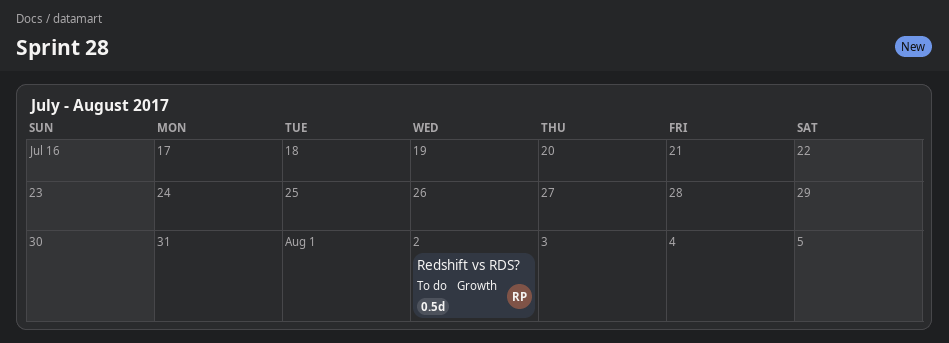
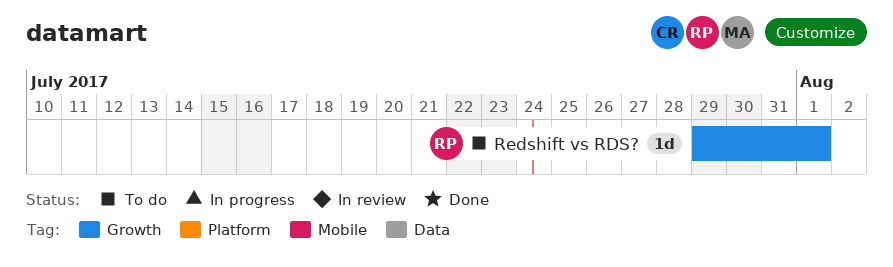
Redshift vs RDS?, estimate: 0.5d -> 1d
Redshift vs RDS?, due: Aug 2 -> Aug 1

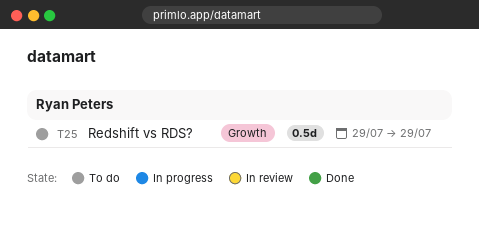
Redshift vs RDS?, estimate: 1d -> 0.5d
Redshift vs RDS?, due: Aug 1 -> Jul 29

